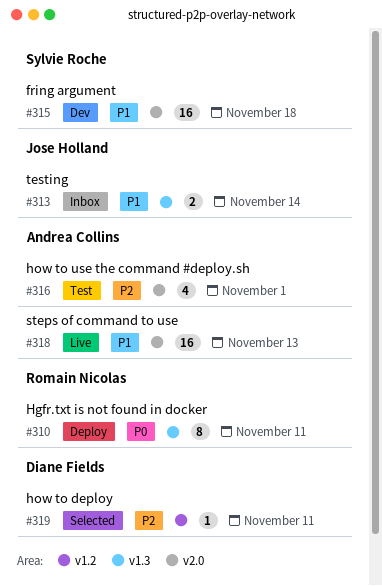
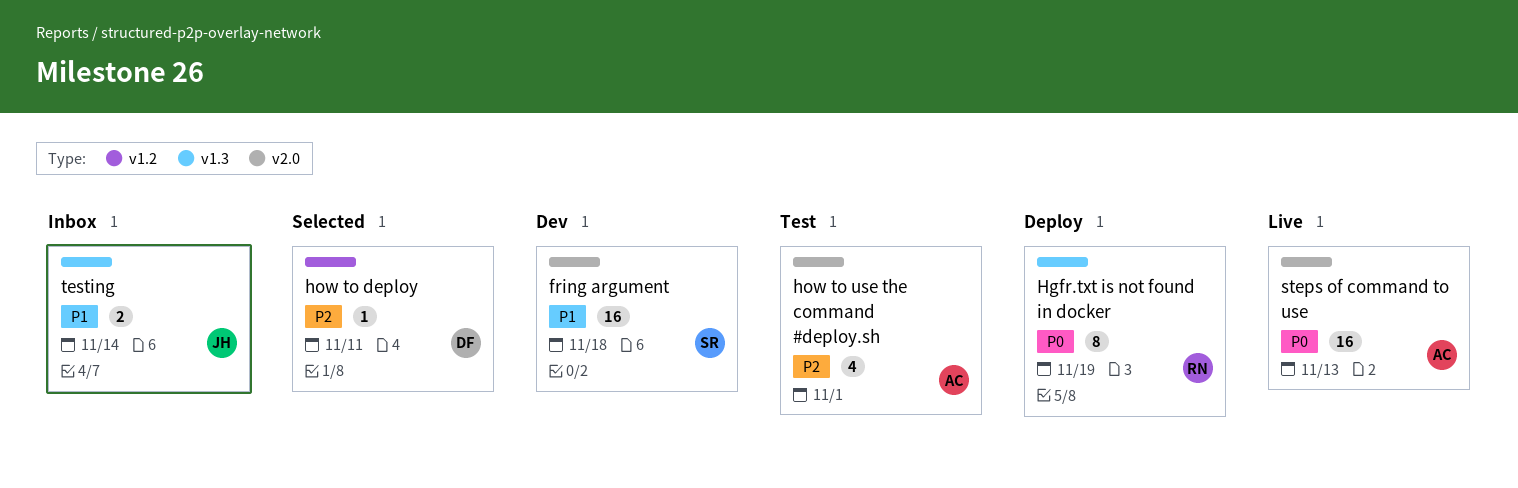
Hgfr.txt is not found in docker, due: Nov 11 -> Nov 19
steps of command to use, priority: P1 -> P0

